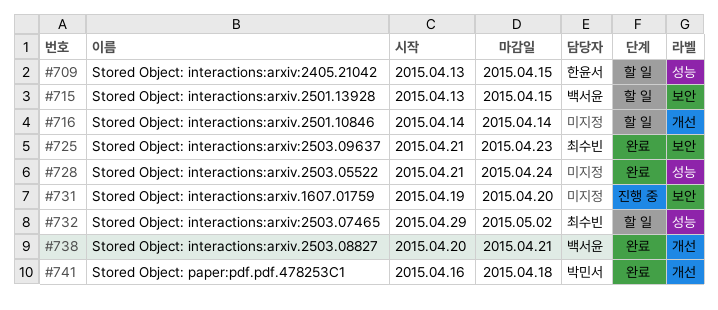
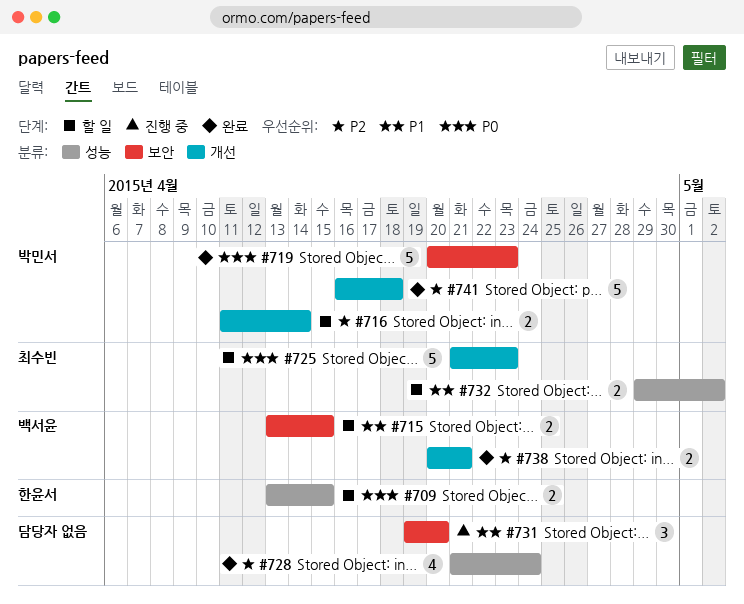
#716, owner: none -> 박민서
#716, start: Apr 14 -> Apr 11
#719: none -> present
#725, status: 완료 -> 할 일
#725, label: 보안 -> 개선

